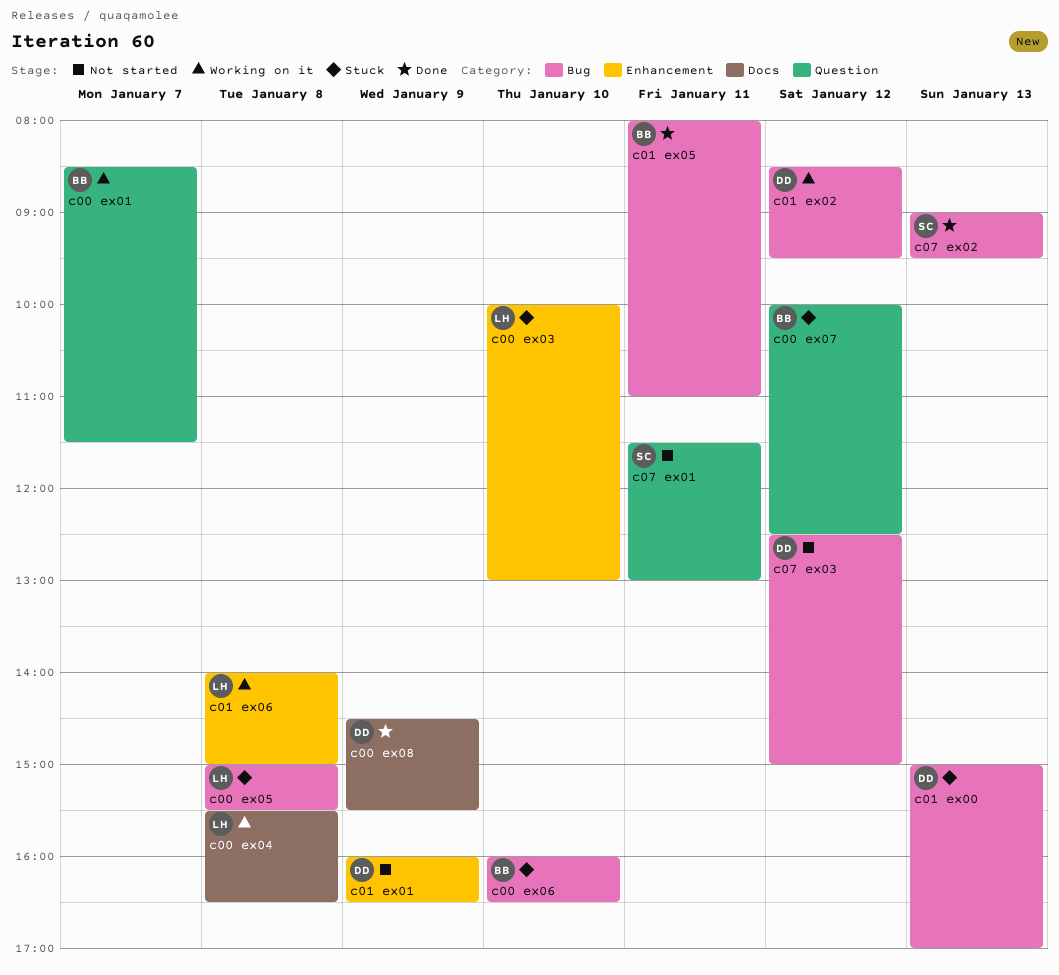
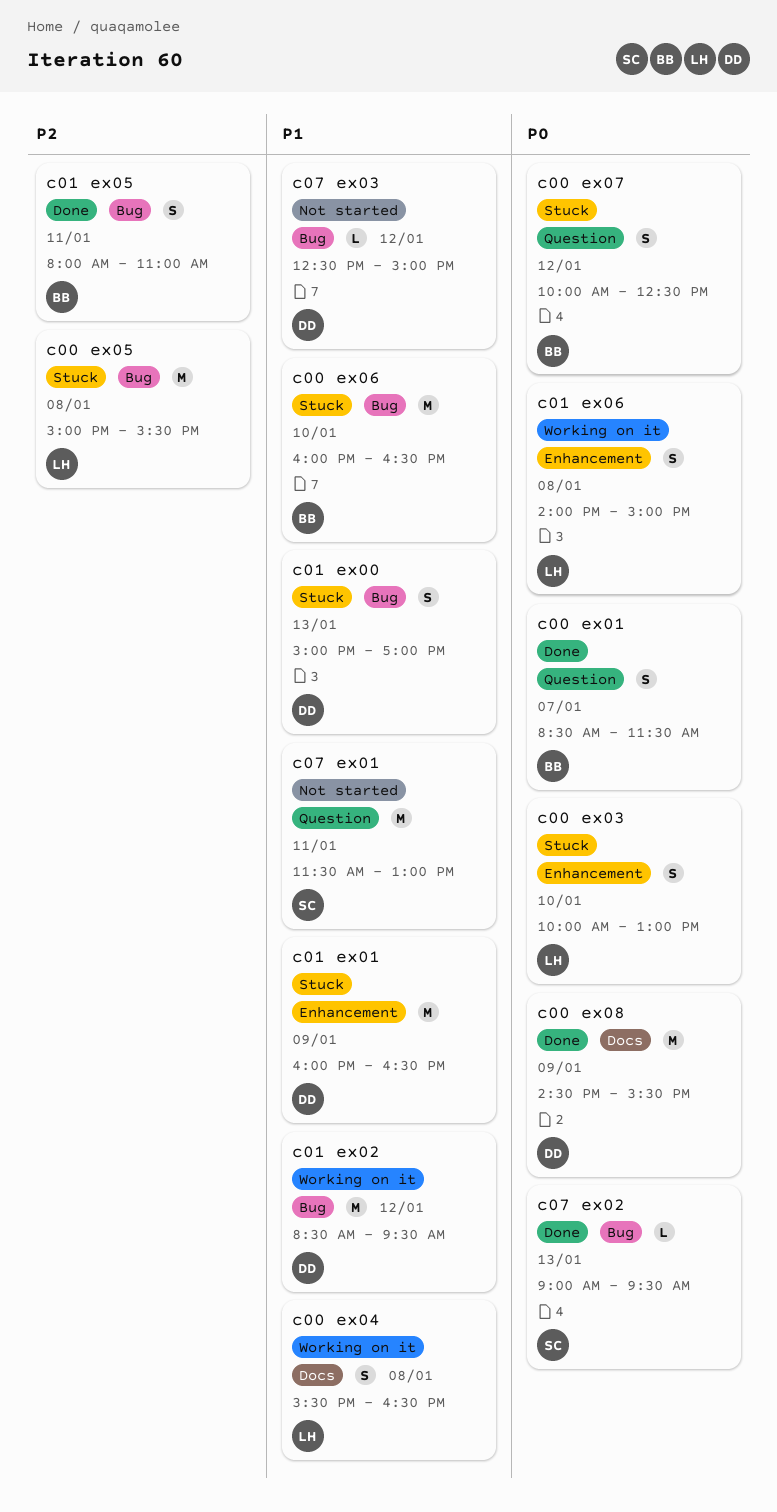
c00 ex01, status: Working on it -> Done
c01 ex01, status: Not started -> Stuck

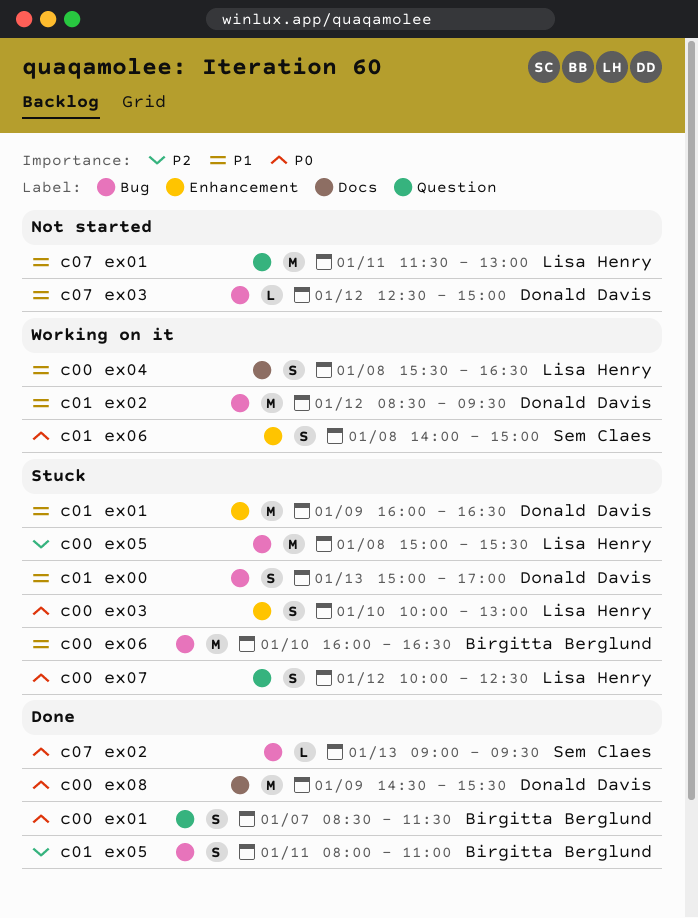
c00 ex07, owner: Birgitta Berglund -> Lisa Henry
c01 ex06, owner: Lisa Henry -> Sem Claes
c07 ex01, owner: Sem Claes -> Lisa Henry

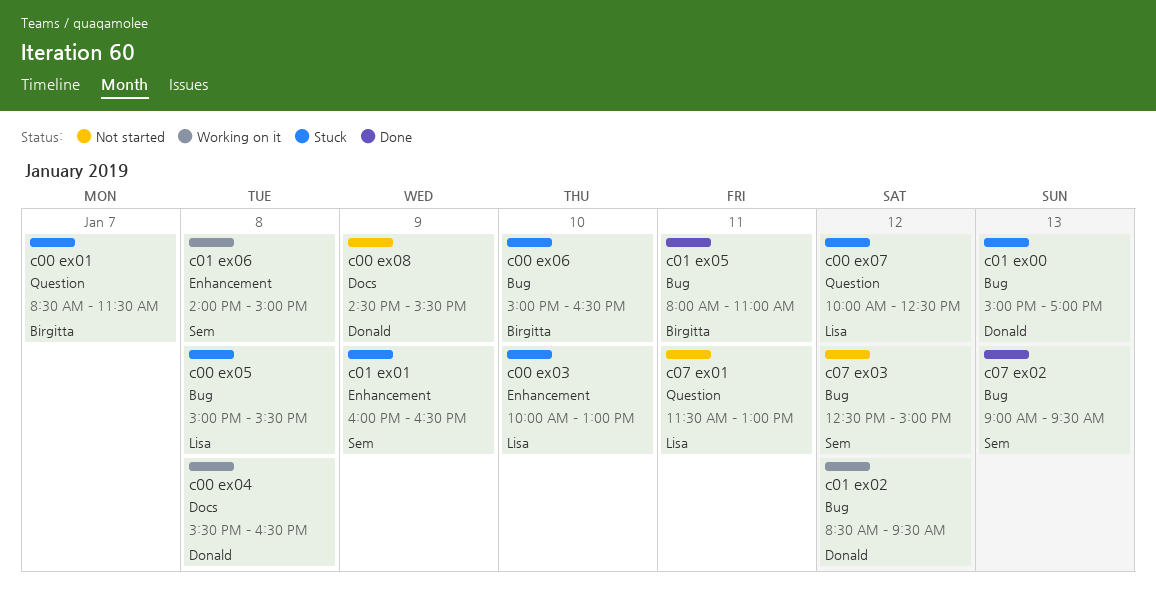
c00 ex01, status: Done -> Stuck
c00 ex04, owner: Lisa Henry -> Donald Davis
c00 ex06, begins: 16:00 -> 15:00
c00 ex08, status: Done -> Not started
c01 ex01, owner: Donald Davis -> Sem Claes
c07 ex03, owner: Donald Davis -> Sem Claes

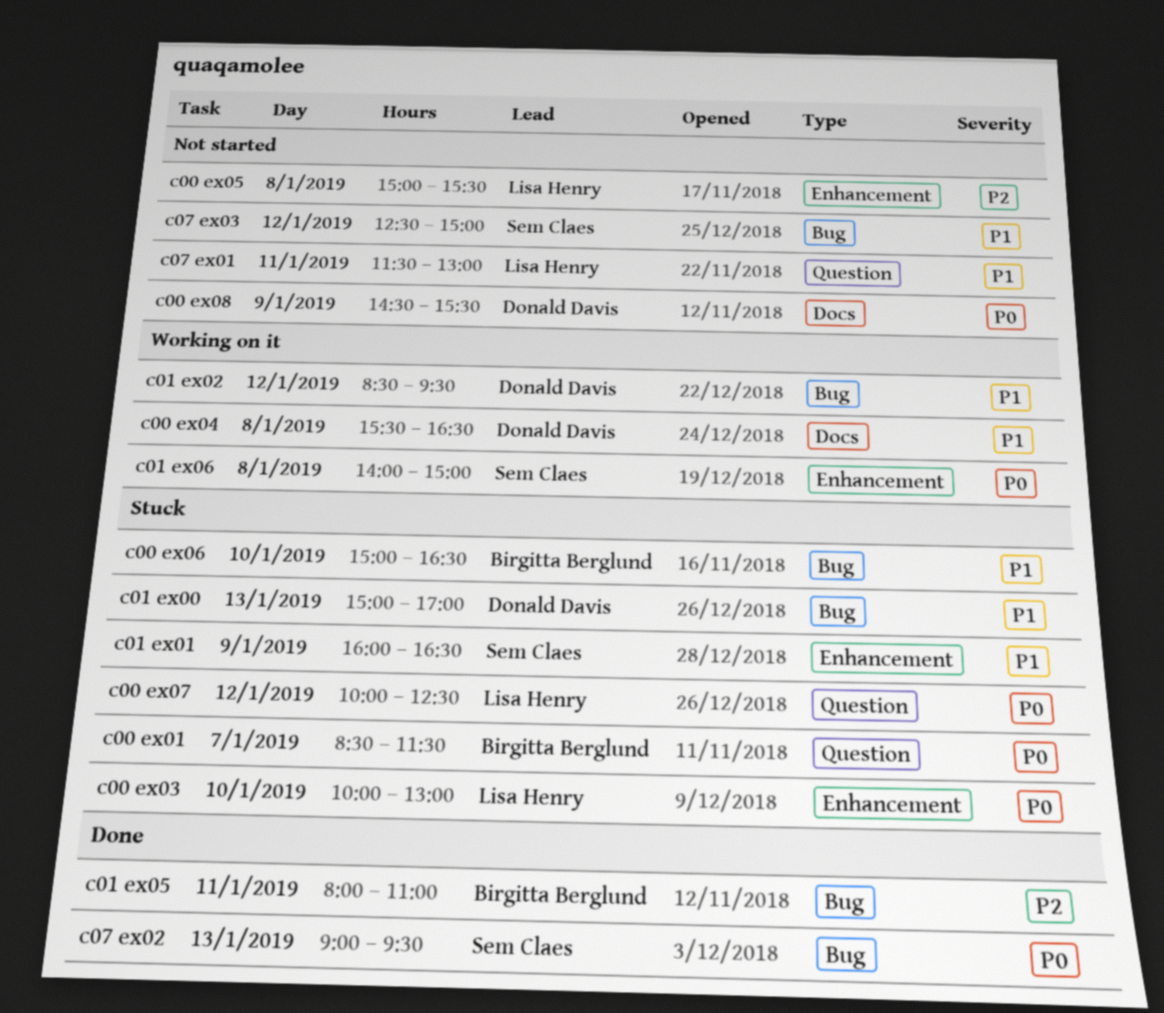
c00 ex05, status: Stuck -> Not started
c00 ex05, label: Bug -> Enhancement

